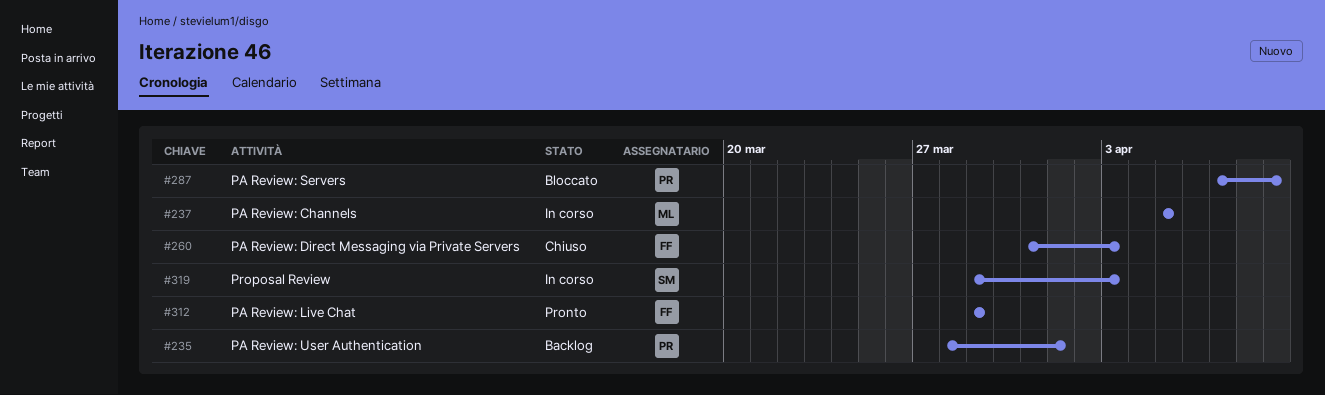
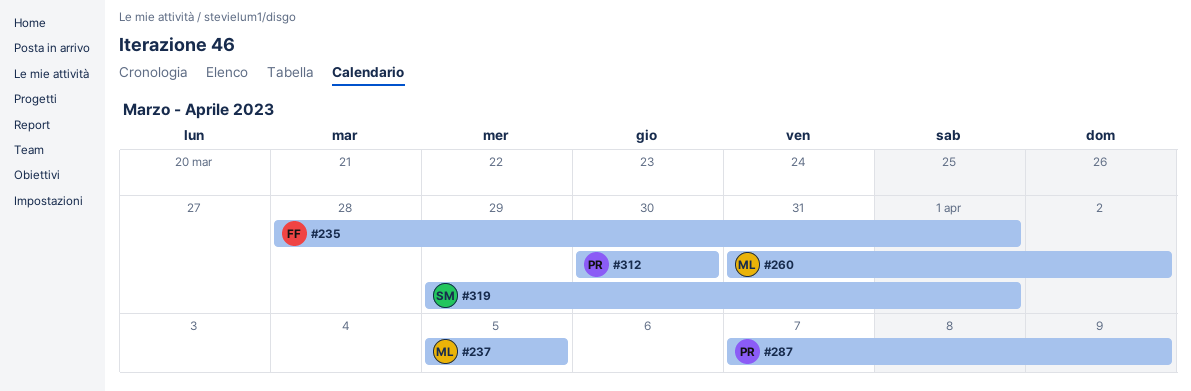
#235, owner: PR -> FF
#260, owner: FF -> ML
#260, due: Apr 3 -> Apr 2
#312, owner: FF -> PR
#312, start: Mar 29 -> Mar 30
#312, due: Mar 29 -> Mar 30
#319, due: Apr 3 -> Apr 1

